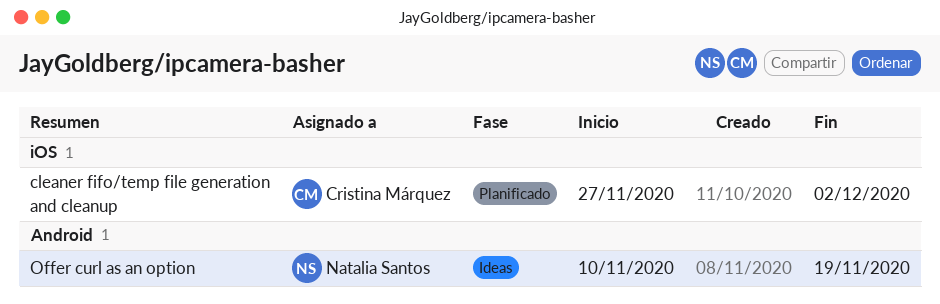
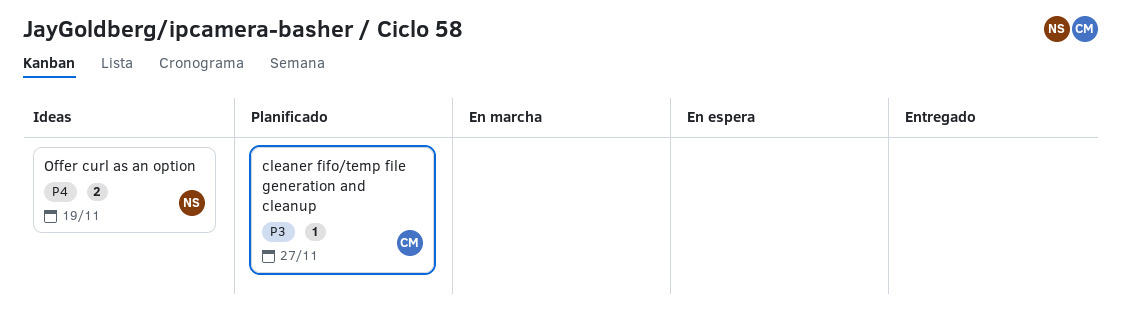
cleaner fifo/temp file generation and cleanup, due: Dec 2 -> Nov 27

